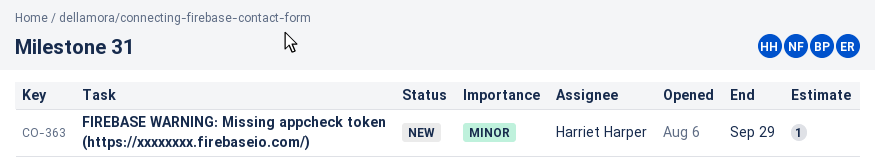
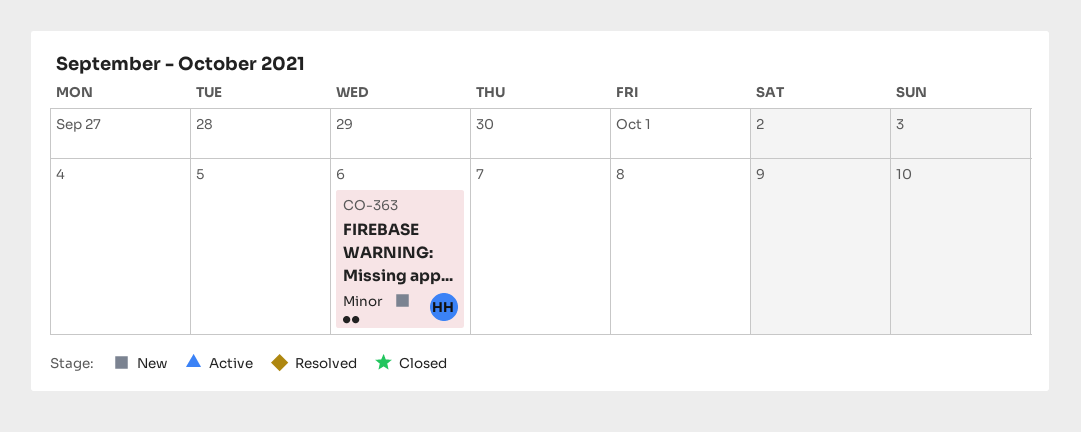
CO-363, estimate: 1 -> 2
CO-363, due: Sep 29 -> Oct 6

